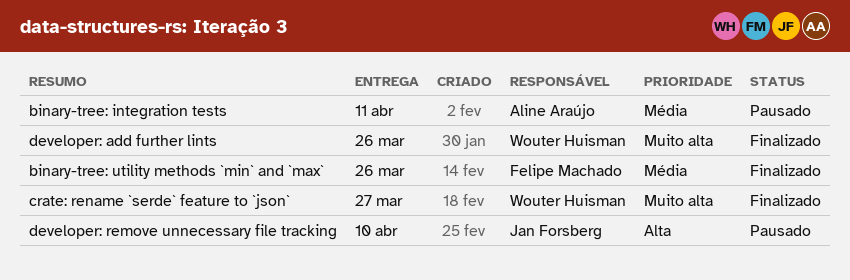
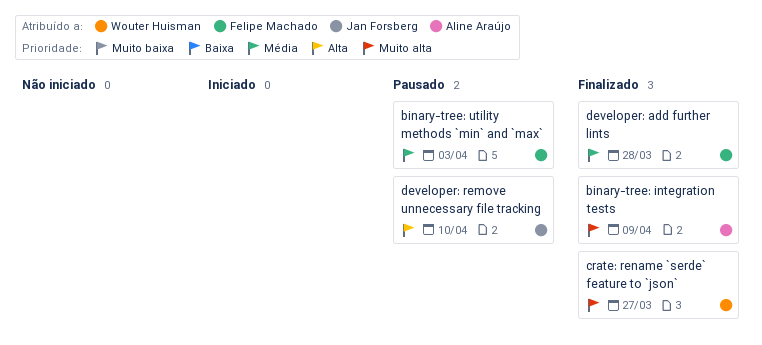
binary-tree: integration tests, status: Pausado -> Finalizado
binary-tree: integration tests, priority: Média -> Muito alta
binary-tree: integration tests, due: Apr 11 -> Apr 9
binary-tree: utility methods `min` and `max`, status: Finalizado -> Pausado
binary-tree: utility methods `min` and `max`, due: Mar 26 -> Apr 3
developer: add further lints, owner: Wouter Huisman -> Felipe Machado
developer: add further lints, priority: Muito alta -> Média
developer: add further lints, due: Mar 26 -> Mar 28

